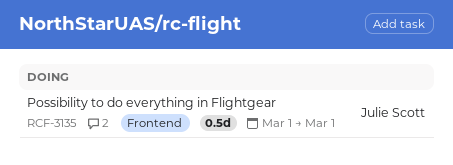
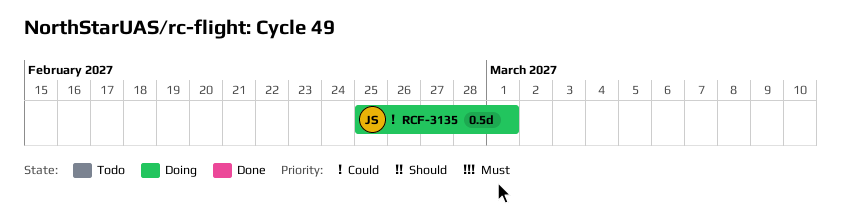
RCF-3135, start: Mar 1 -> Feb 25

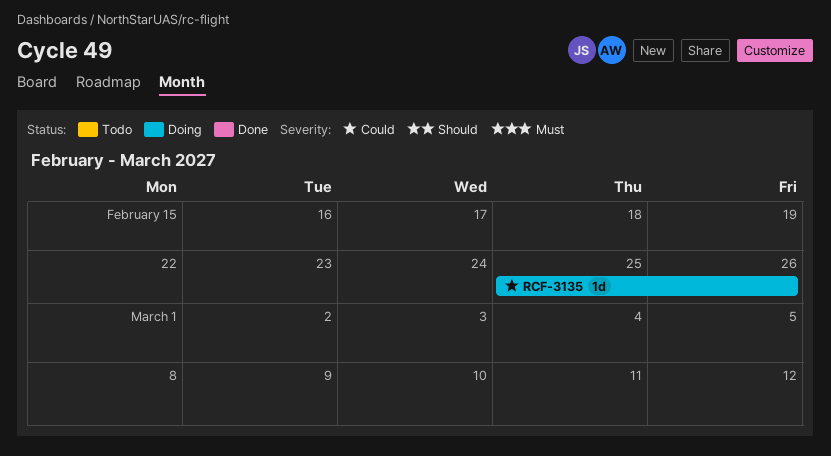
RCF-3135, estimate: 0.5d -> 1d
RCF-3135, due: Mar 1 -> Feb 26

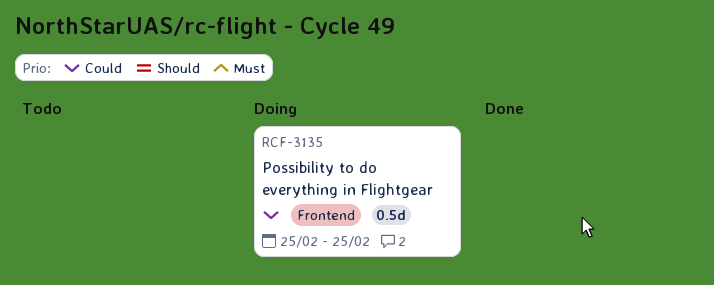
RCF-3135, estimate: 1d -> 0.5d
RCF-3135, due: Feb 26 -> Feb 25

